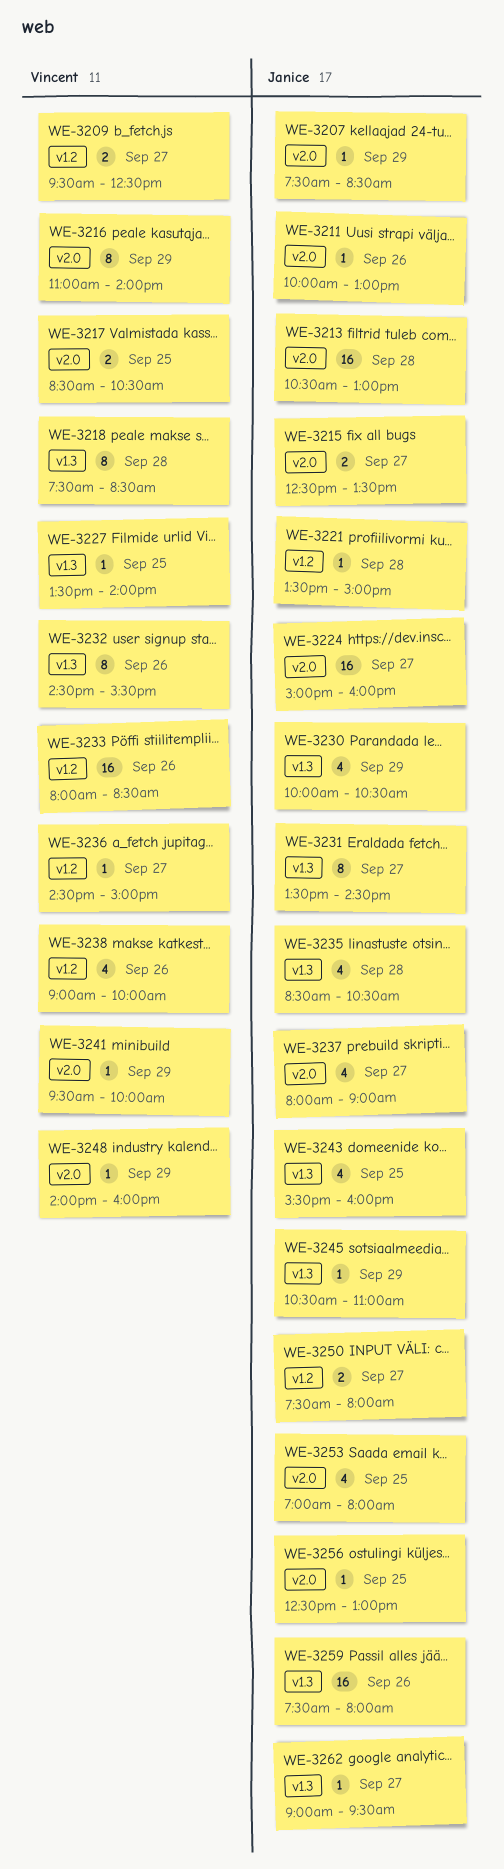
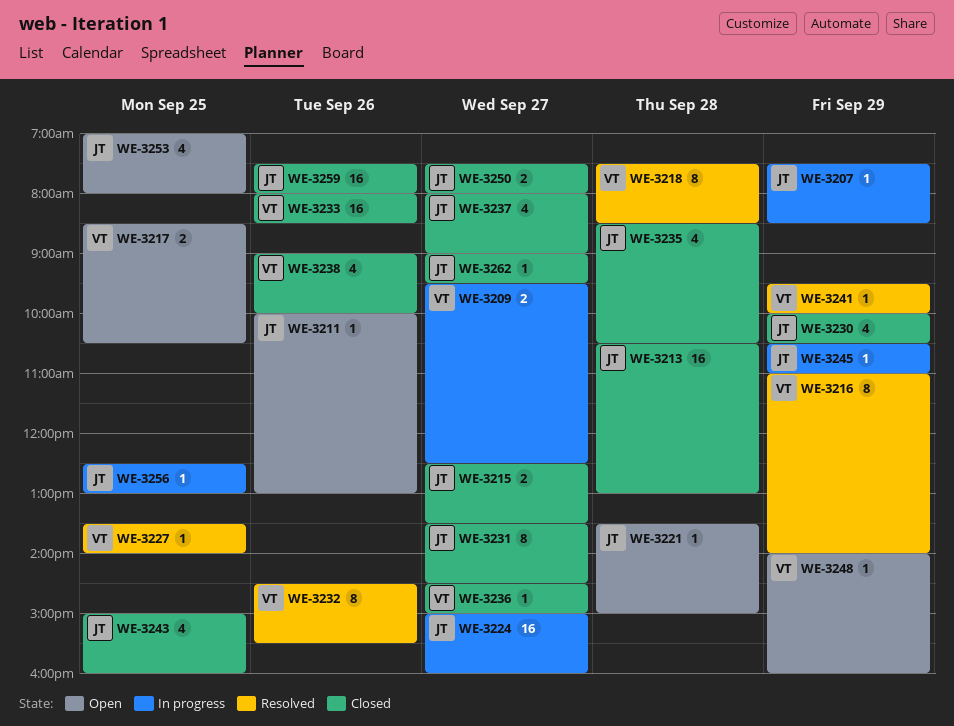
WE-3243, begins: 15:30 -> 15:00

